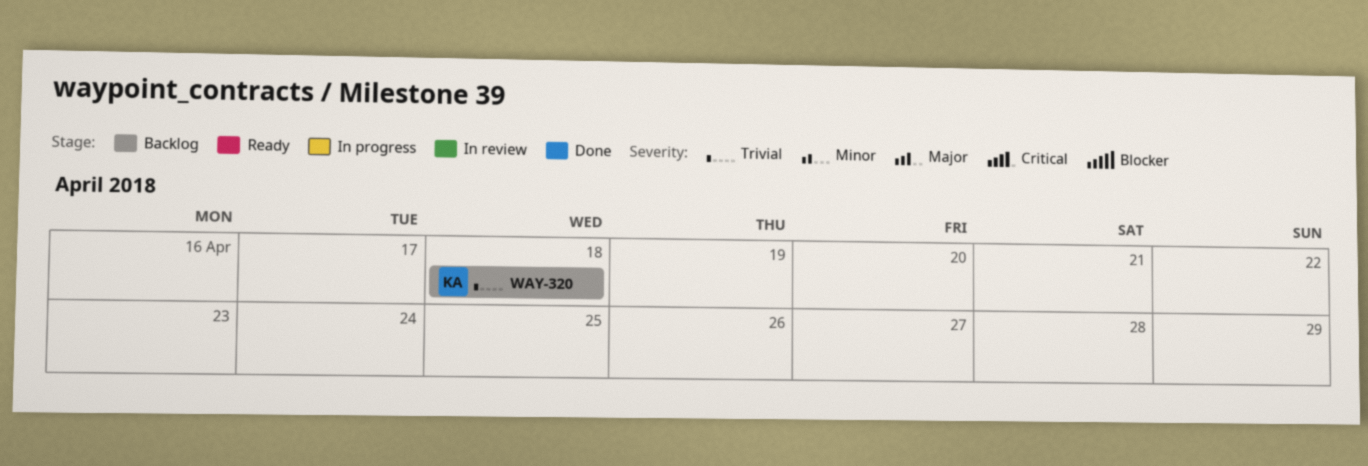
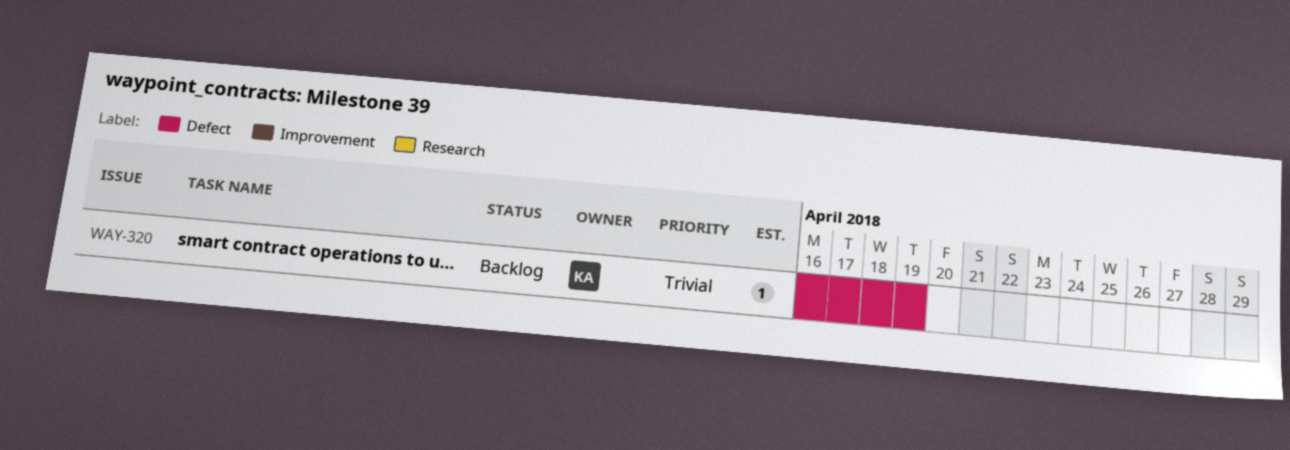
WAY-320, start: Apr 18 -> Apr 16
WAY-320, due: Apr 18 -> Apr 19

